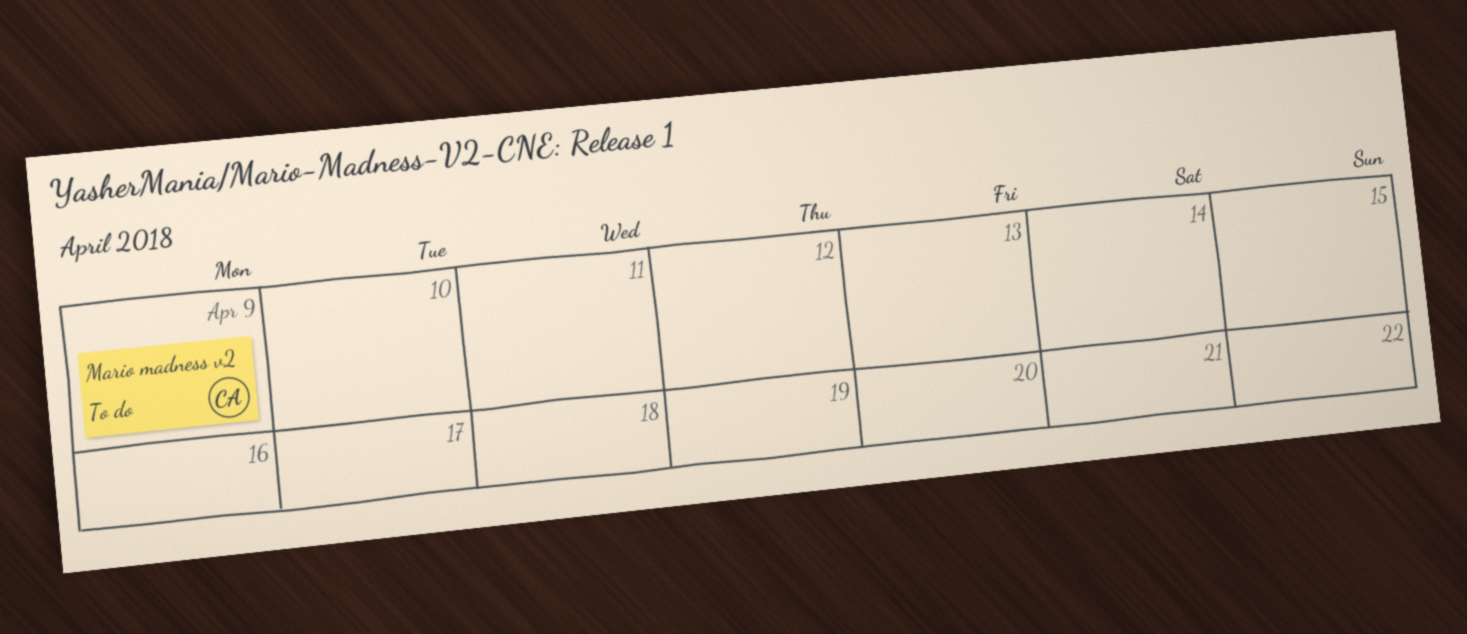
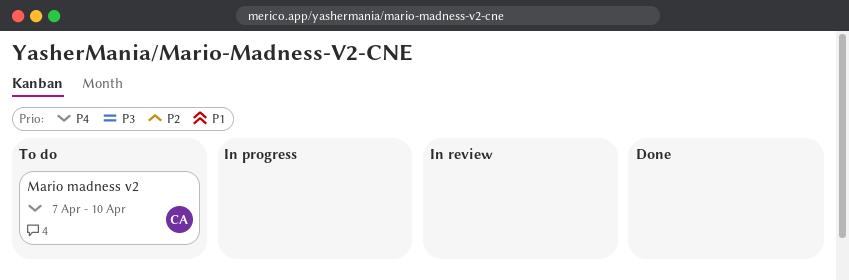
Mario madness v2, due: Apr 9 -> Apr 10

